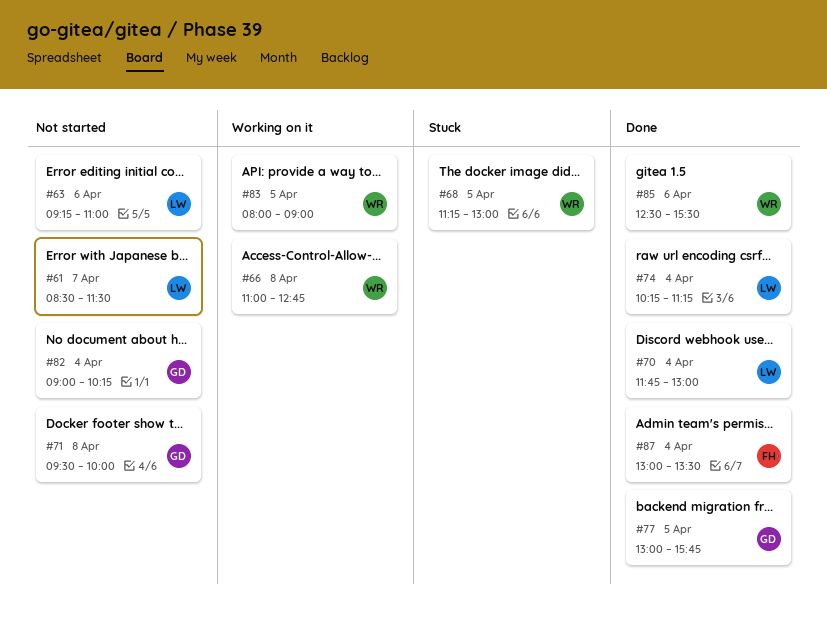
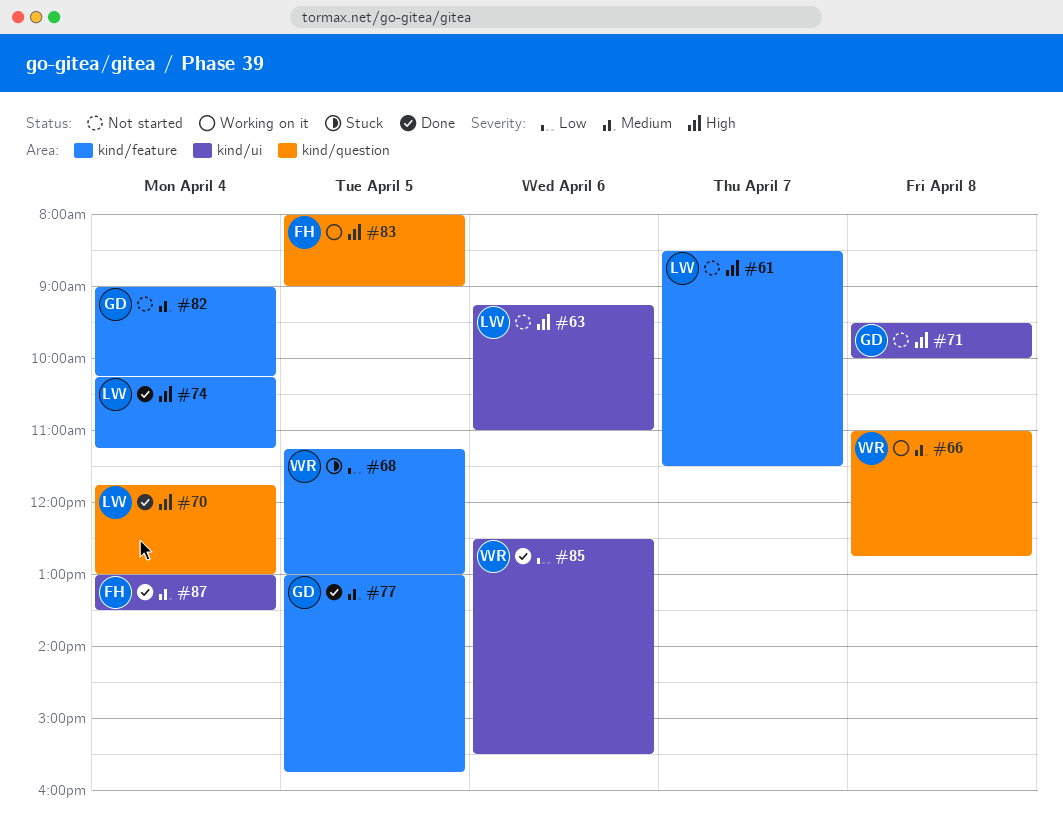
#83, owner: WR -> FH

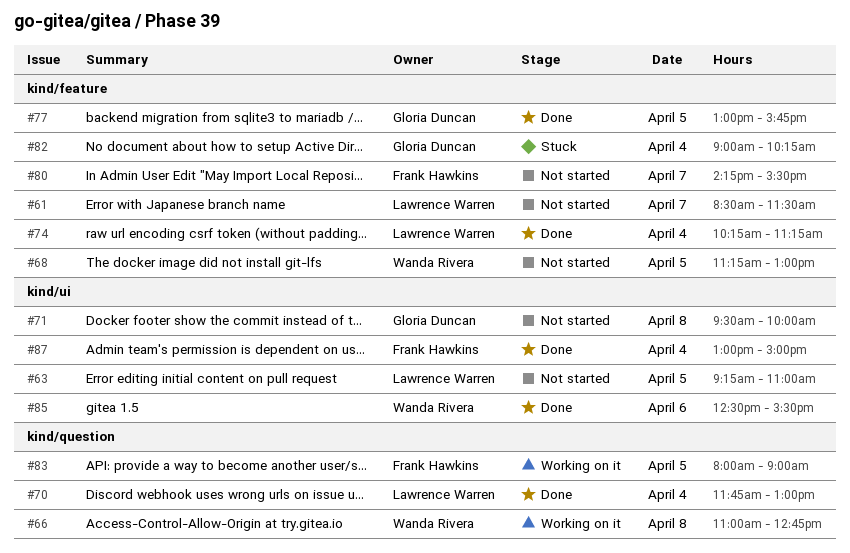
#63, day: Apr 6 -> Apr 5
#68, status: Stuck -> Not started
#80: none -> present
#82, status: Not started -> Stuck
#87, ends: 13:30 -> 15:00

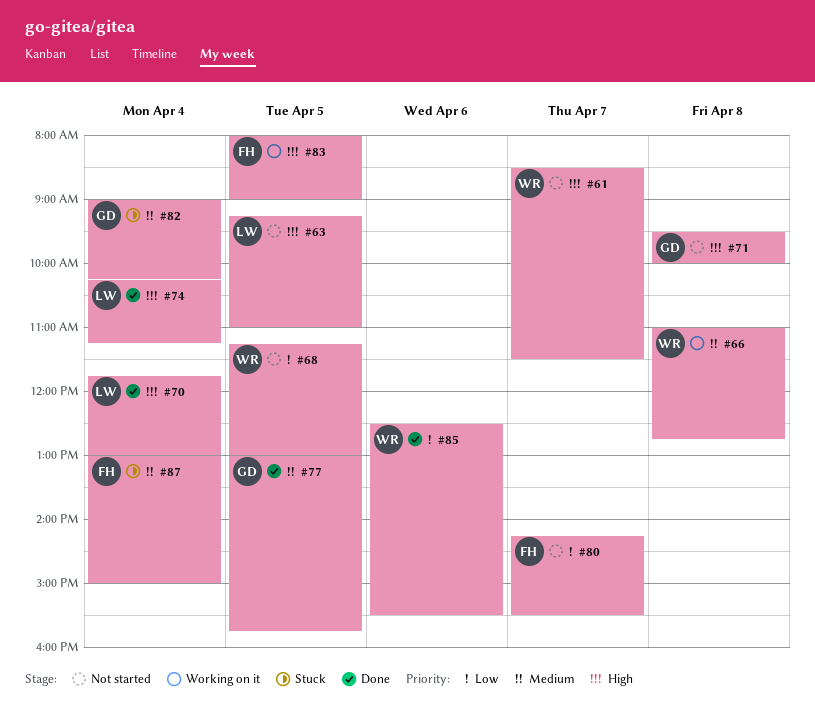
#61, owner: Lawrence Warren -> Wanda Rivera
#87, status: Done -> Stuck

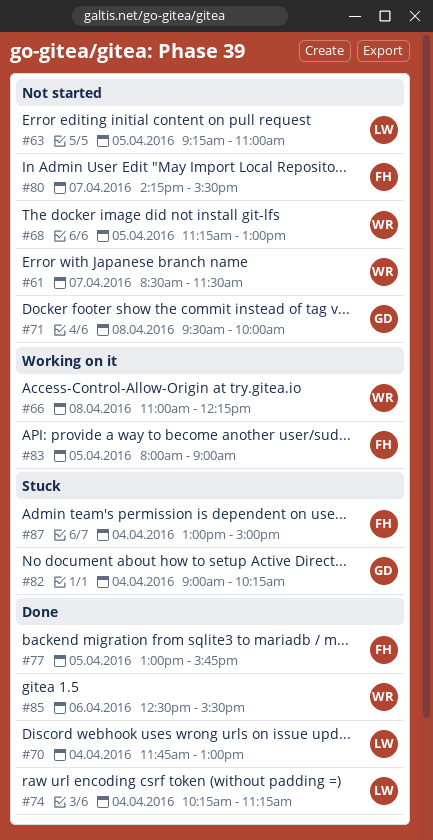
#66, ends: 12:45 -> 12:15
#77, owner: GD -> FH

